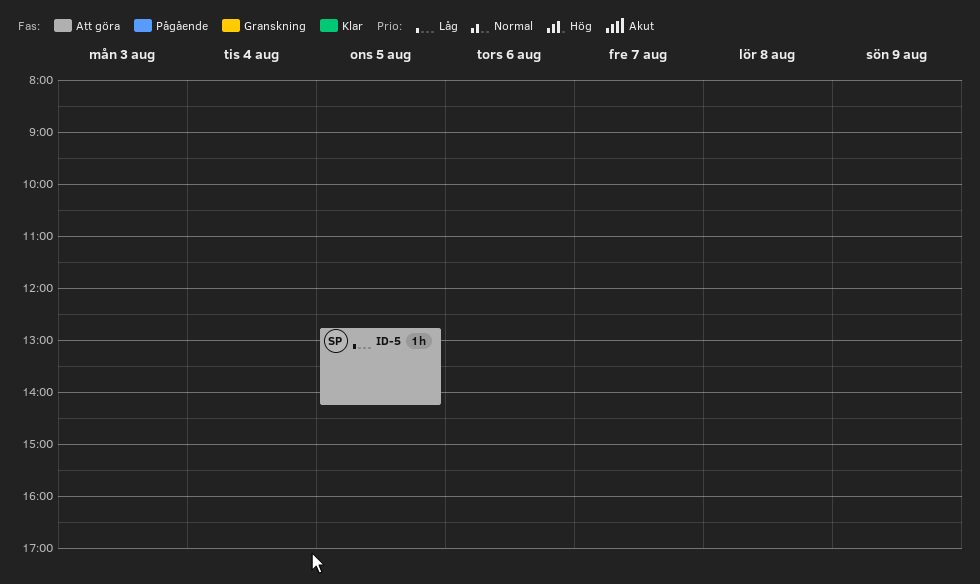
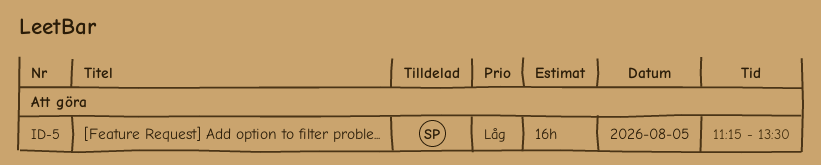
ID-5, estimate: 1h -> 16h
ID-5, begins: 12:45 -> 11:15
ID-5, ends: 14:15 -> 13:30

